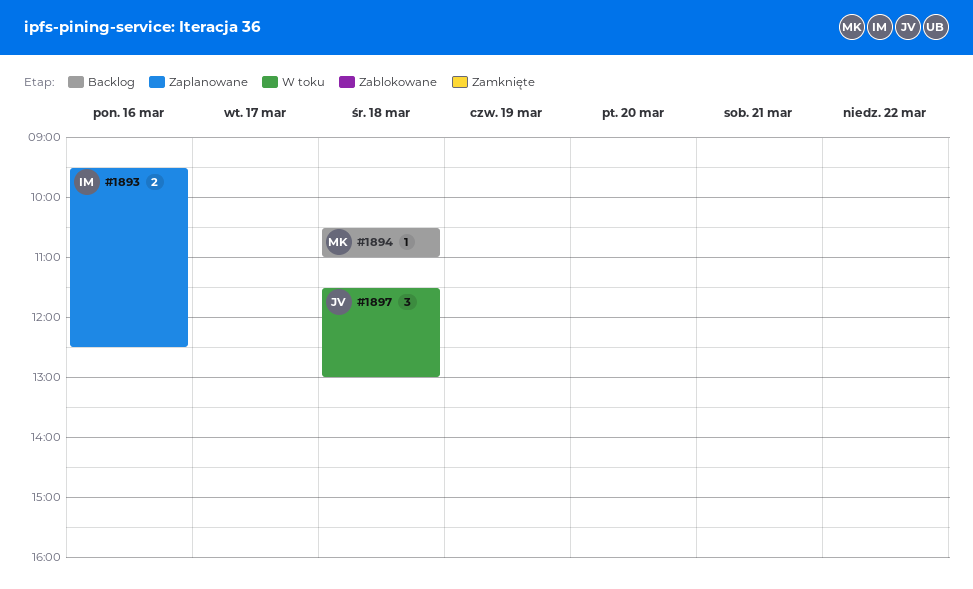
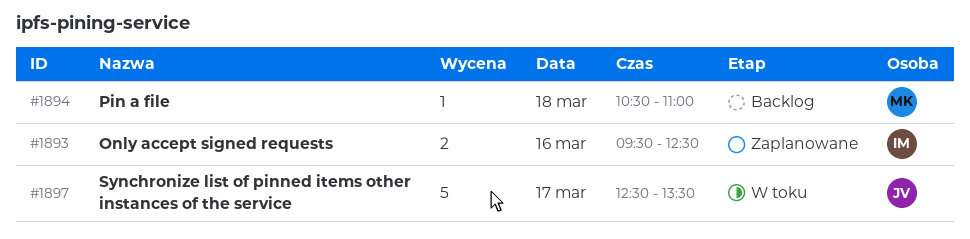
#1897, estimate: 3 -> 5
#1897, day: Mar 18 -> Mar 17
#1897, begins: 11:30 -> 12:30
#1897, ends: 13:00 -> 13:30

